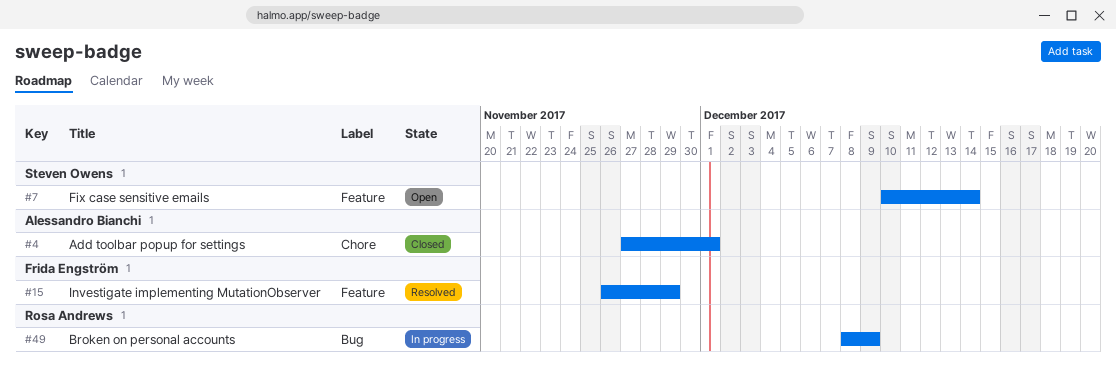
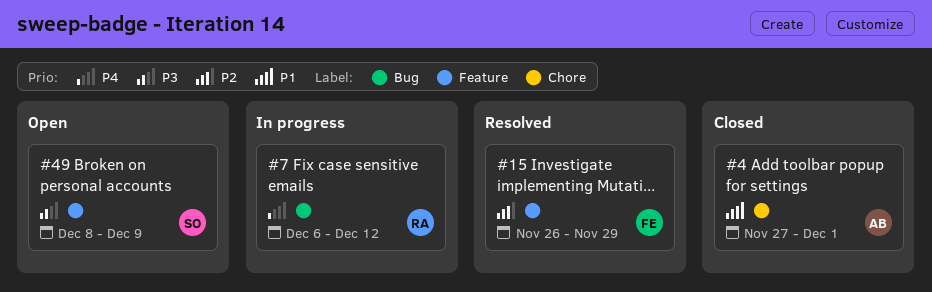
#7, status: Open -> In progress
#7, owner: Steven Owens -> Rosa Andrews
#7, label: Feature -> Bug
#7, start: Dec 10 -> Dec 6
#7, due: Dec 14 -> Dec 12
#49, status: In progress -> Open
#49, owner: Rosa Andrews -> Steven Owens
#49, label: Bug -> Feature

